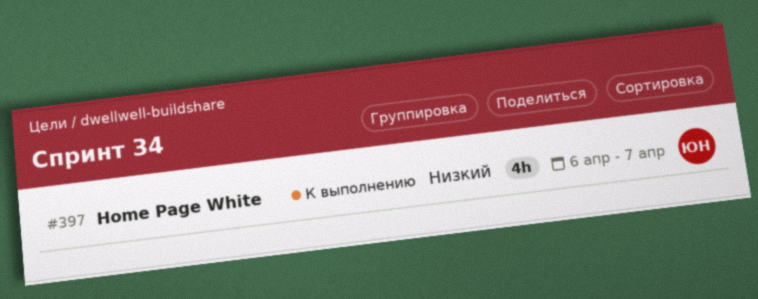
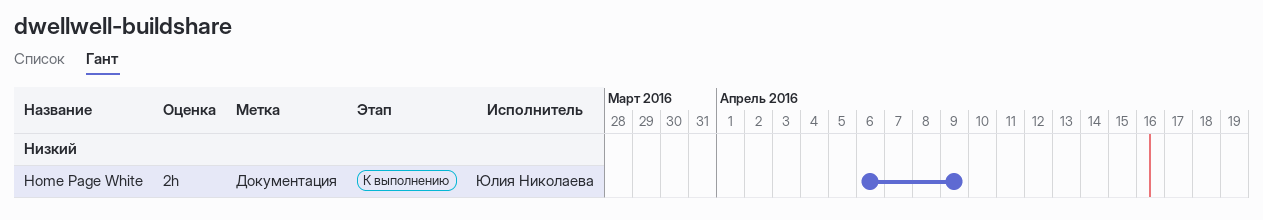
Home Page White, estimate: 4h -> 2h
Home Page White, due: Apr 7 -> Apr 9

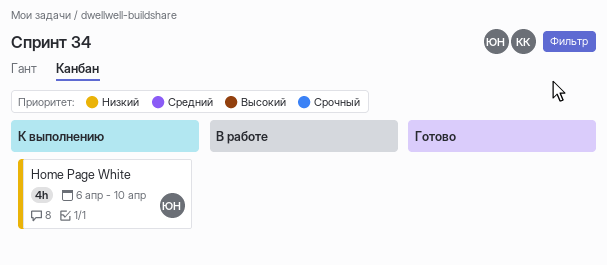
Home Page White, estimate: 2h -> 4h
Home Page White, due: Apr 9 -> Apr 10

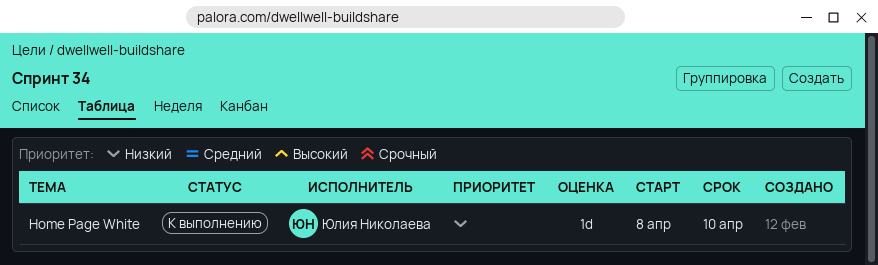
Home Page White, estimate: 4h -> 1d
Home Page White, start: Apr 6 -> Apr 8

